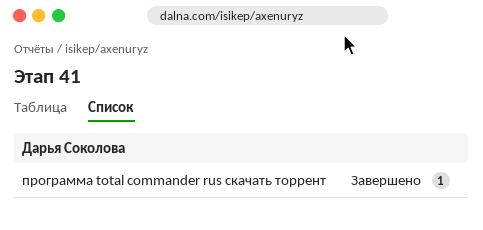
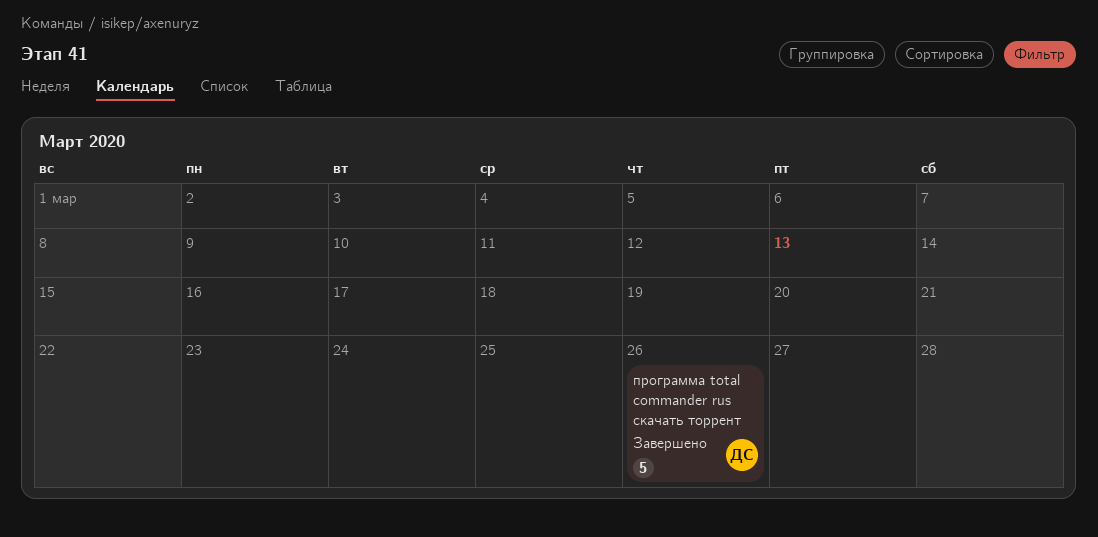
программа total commander rus скачать торрент, estimate: 1 -> 5

